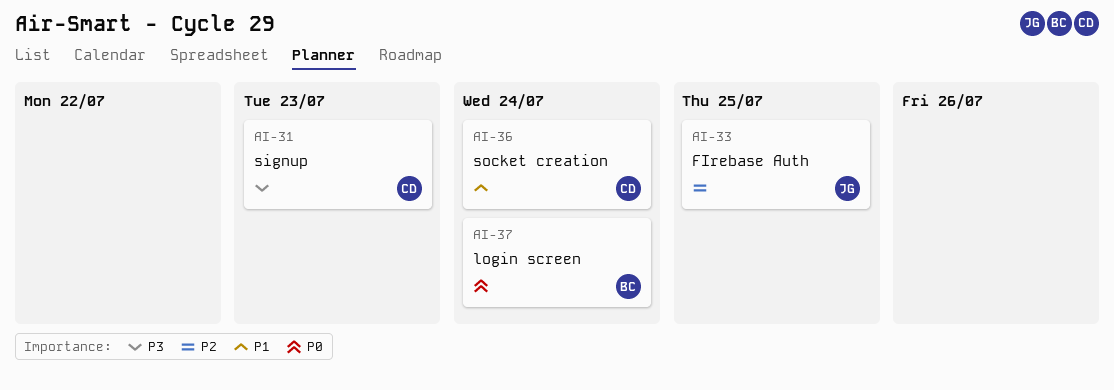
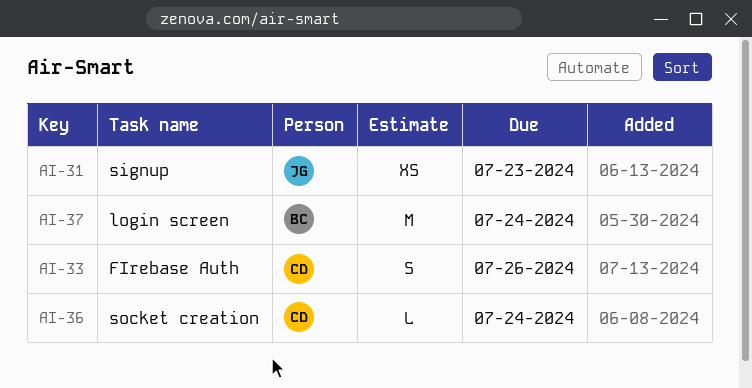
AI-31, owner: CD -> JG
AI-33, owner: JG -> CD
AI-33, due: Jul 25 -> Jul 26

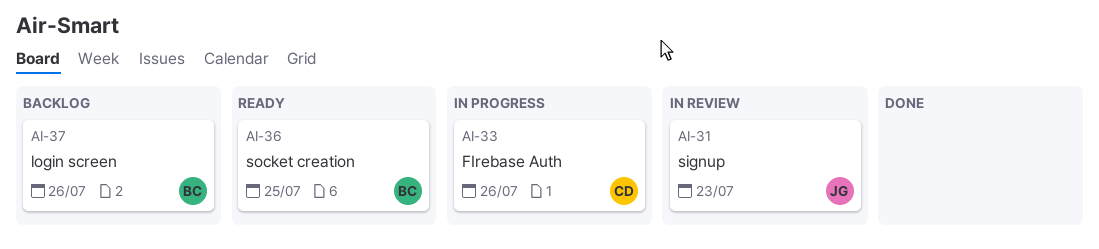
AI-36, owner: CD -> BC
AI-36, due: Jul 24 -> Jul 25
AI-37, due: Jul 24 -> Jul 26

